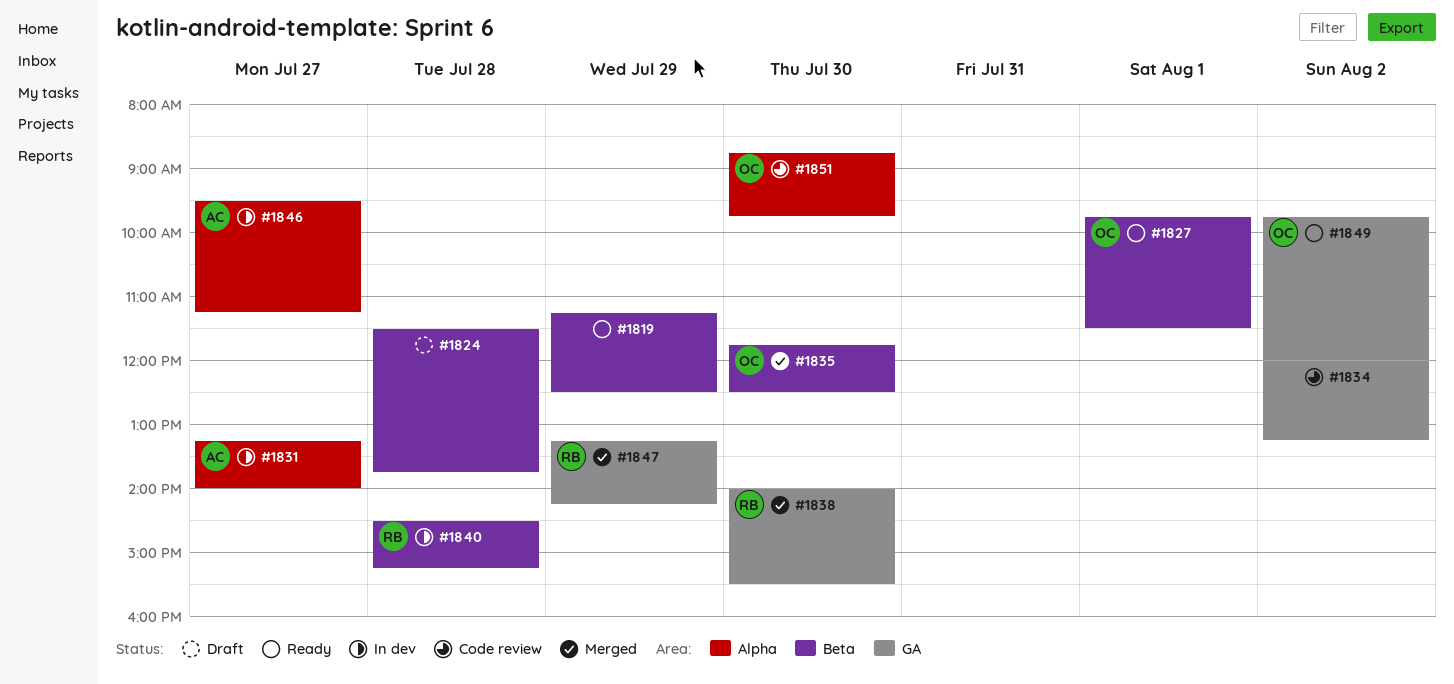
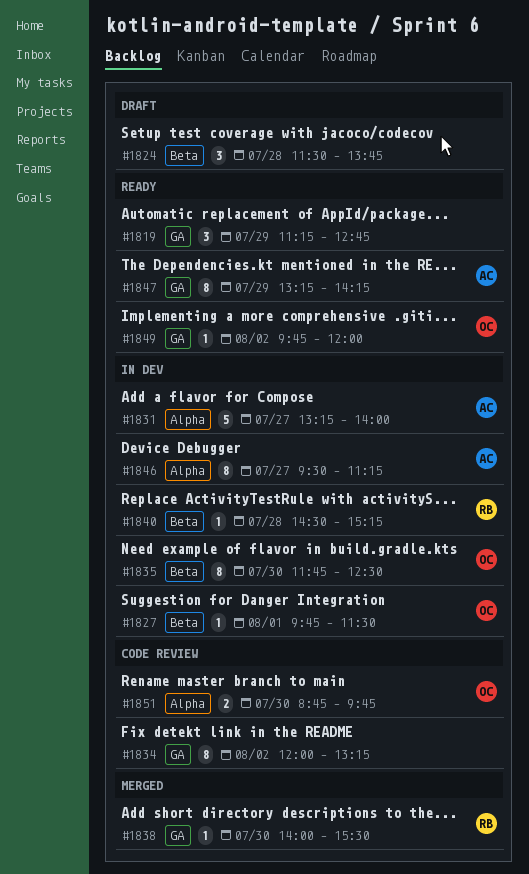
#1819, label: Beta -> GA
#1819, ends: 12:30 -> 12:45
#1827, status: Ready -> In dev
#1835, status: Merged -> In dev
#1847, status: Merged -> Ready
#1847, owner: RB -> AC

